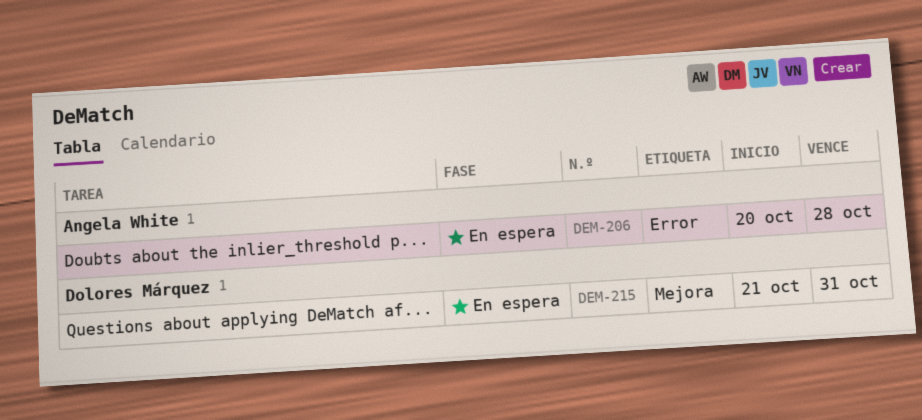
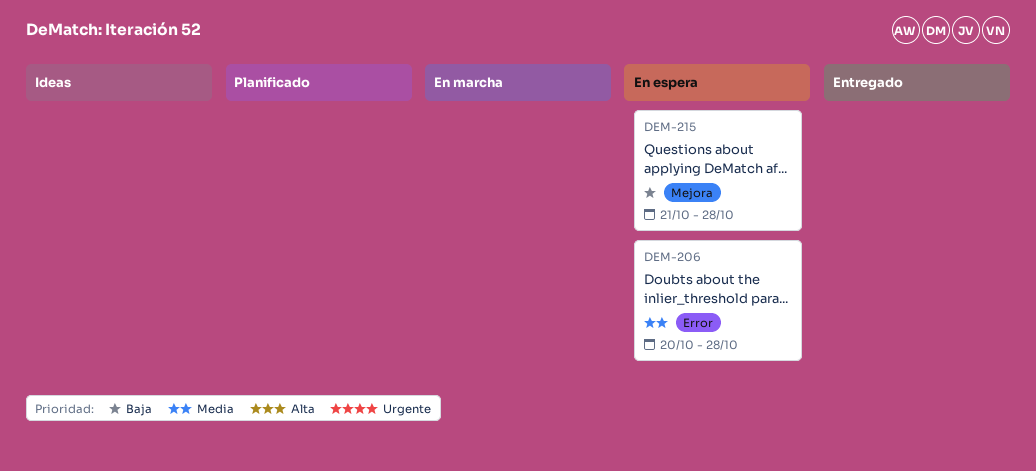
DEM-215, due: Oct 31 -> Oct 28

